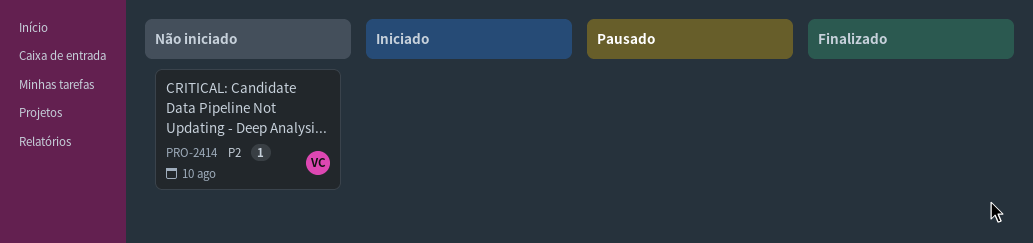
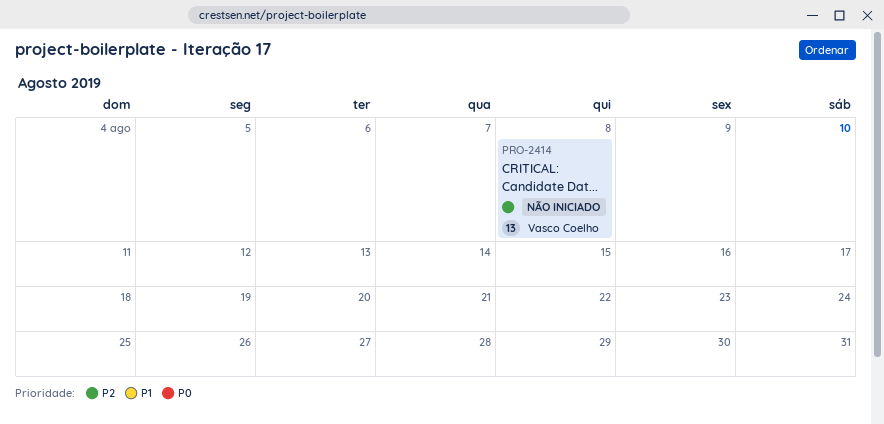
PRO-2414, estimate: 1 -> 13
PRO-2414, due: Aug 10 -> Aug 8

